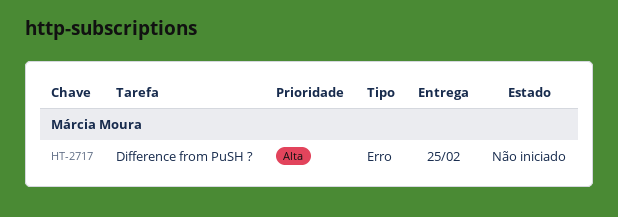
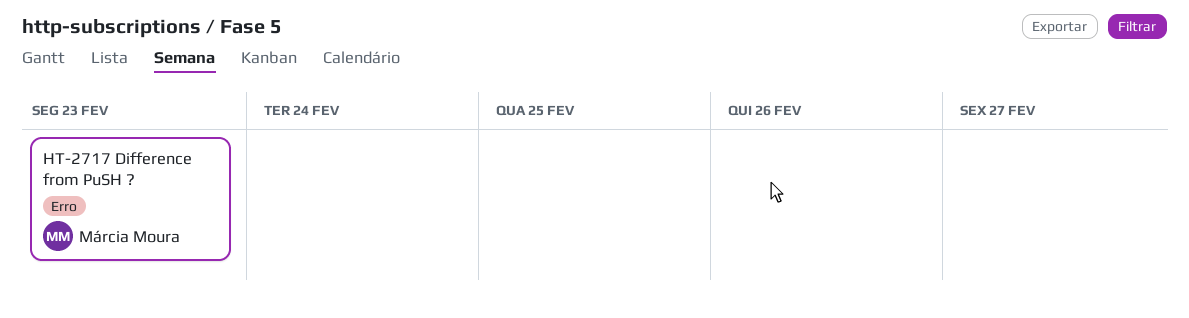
HT-2717, due: Feb 25 -> Feb 23

